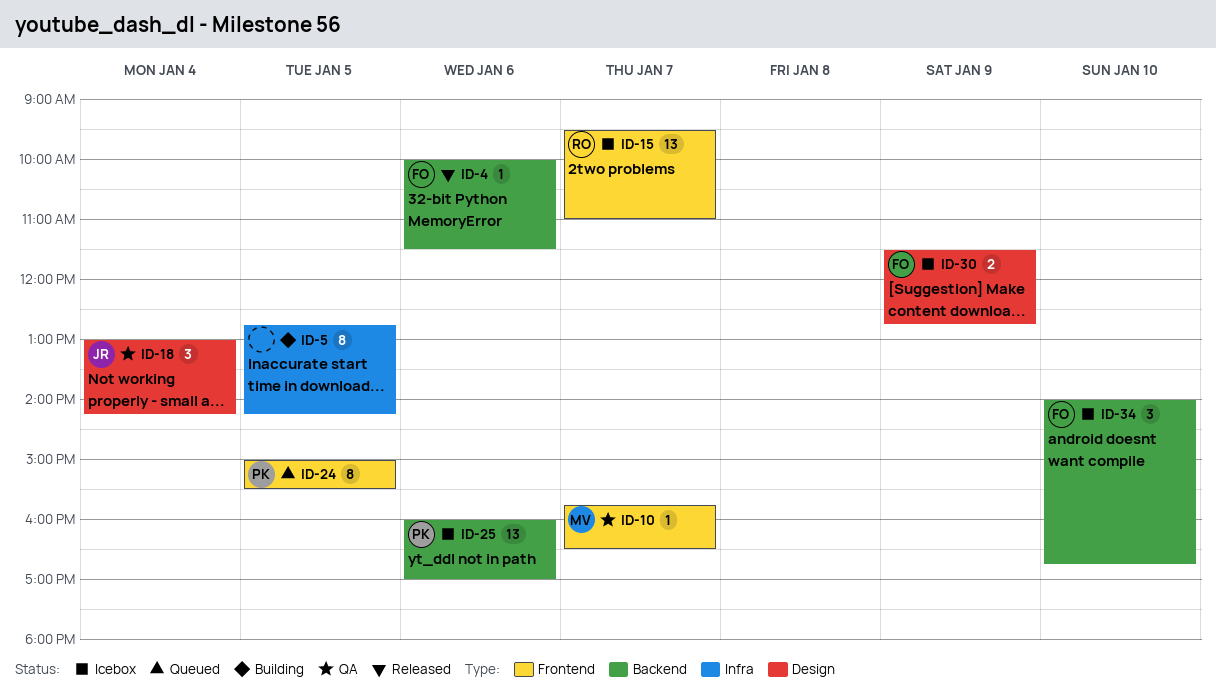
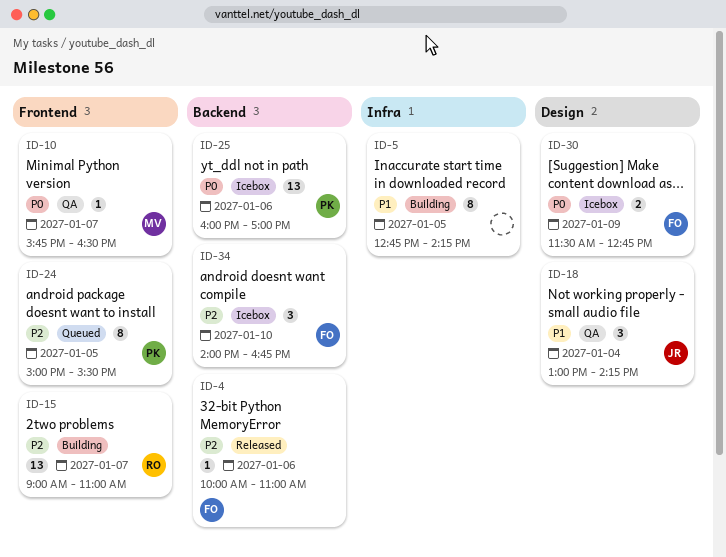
ID-4, ends: 11:30 -> 11:00
ID-15, status: Icebox -> Building
ID-15, begins: 09:30 -> 09:00

